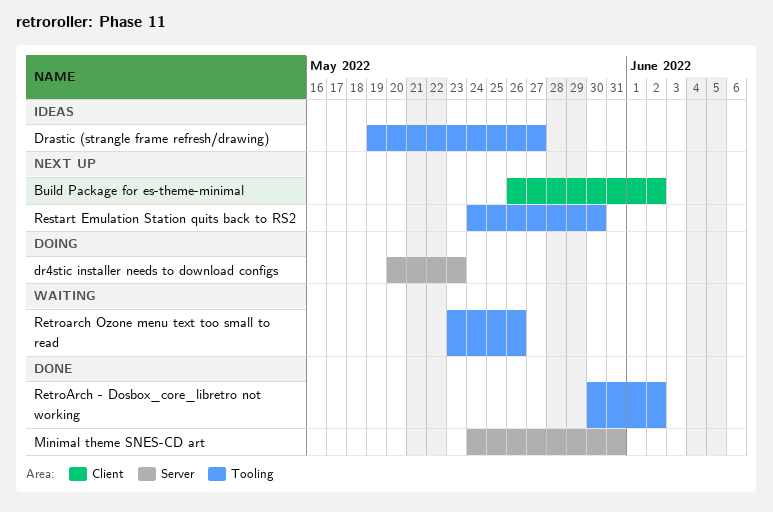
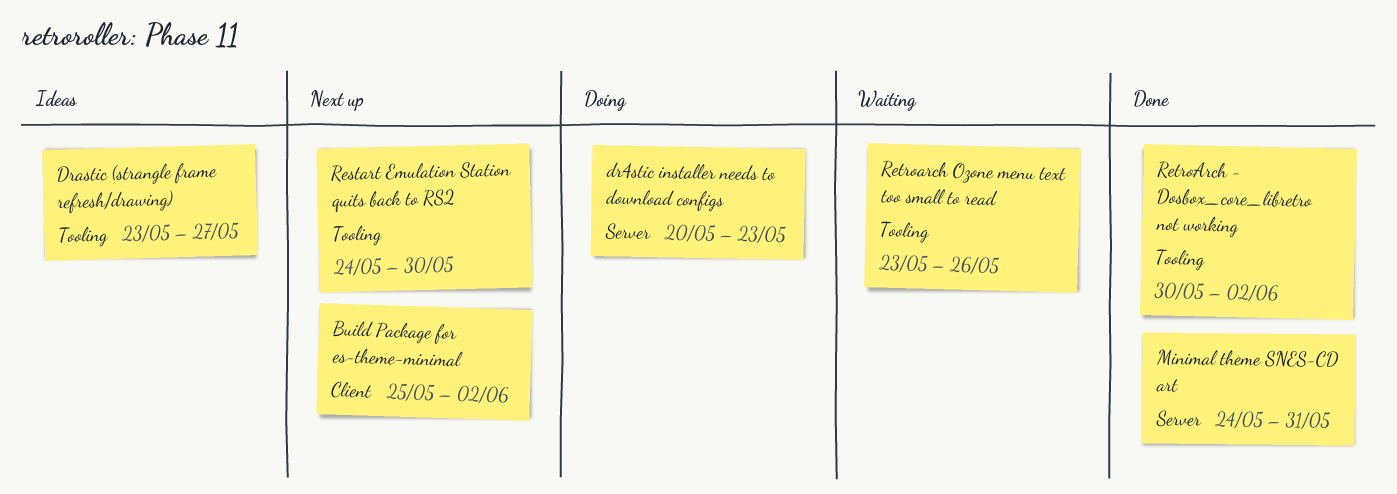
Build Package for es-theme-minimal, start: May 26 -> May 25
Drastic (strangle frame refresh/drawing), start: May 19 -> May 23

